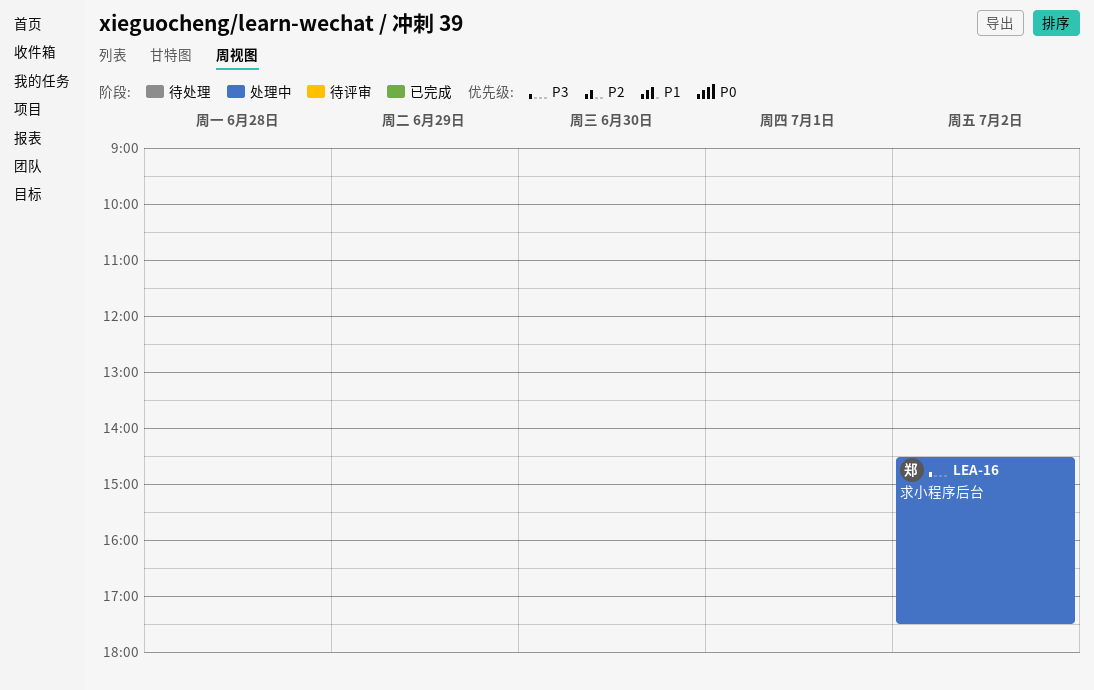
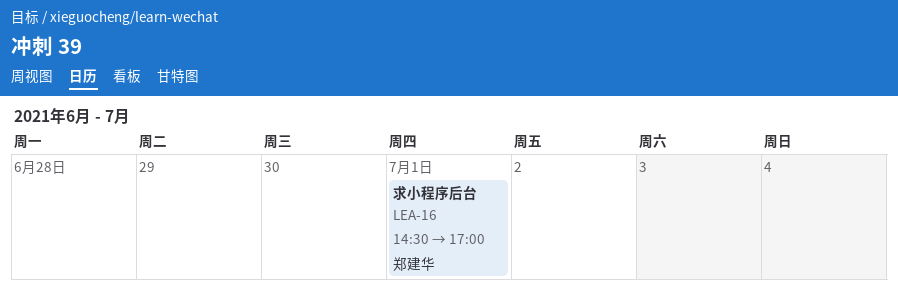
LEA-16, day: Jul 2 -> Jul 1
LEA-16, ends: 17:30 -> 17:00

